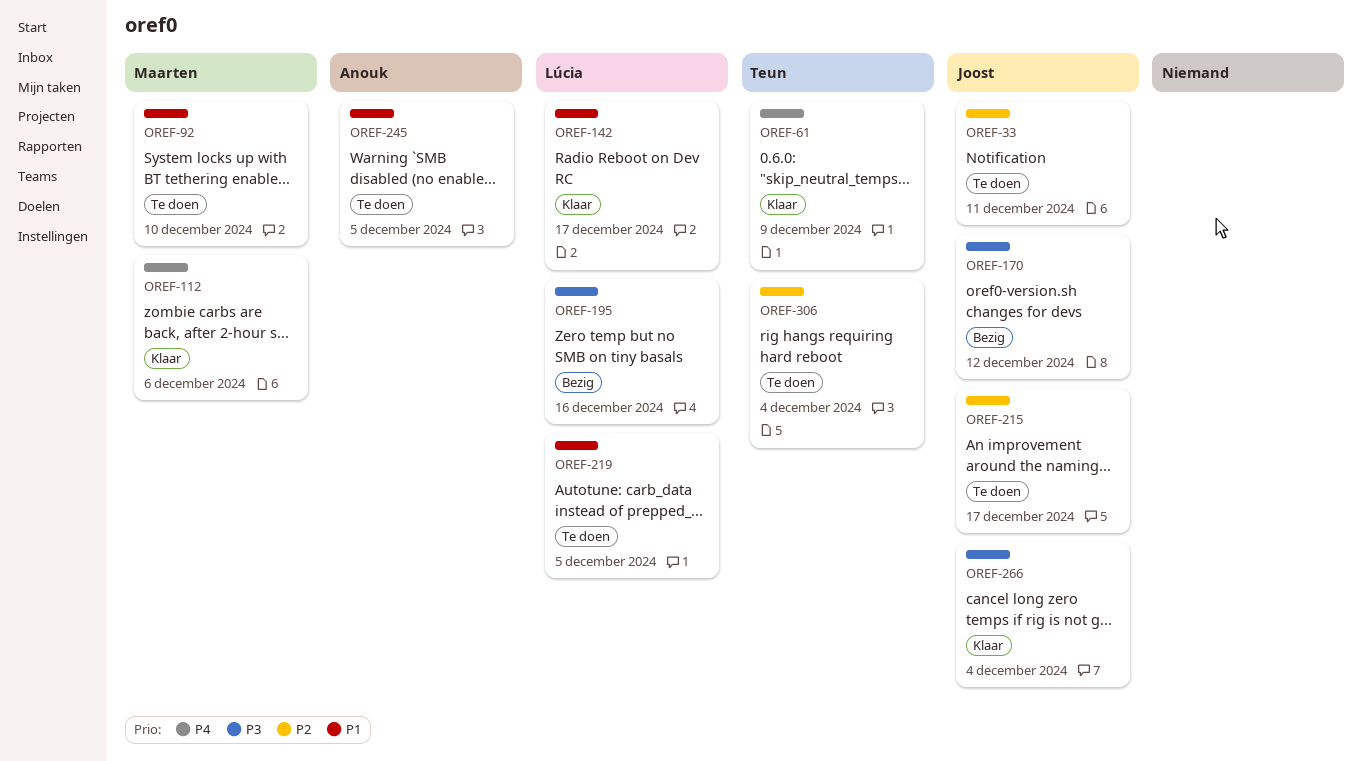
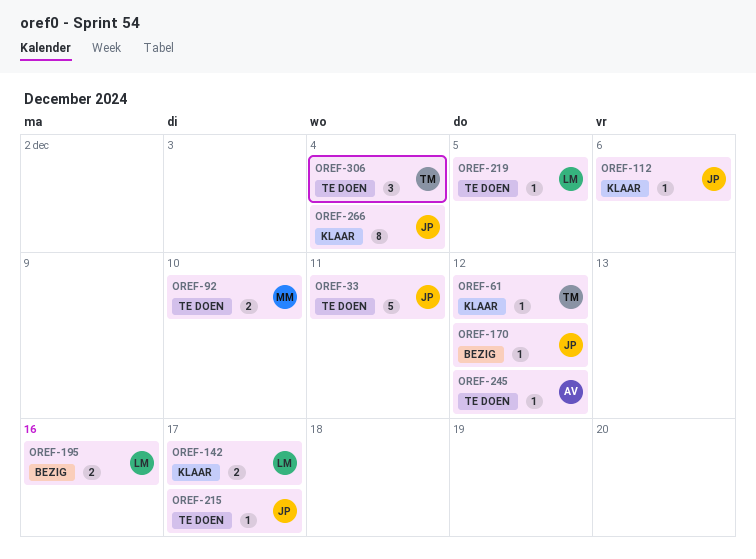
OREF-61, due: Dec 9 -> Dec 12
OREF-112, owner: Maarten -> Joost
OREF-245, due: Dec 5 -> Dec 12

